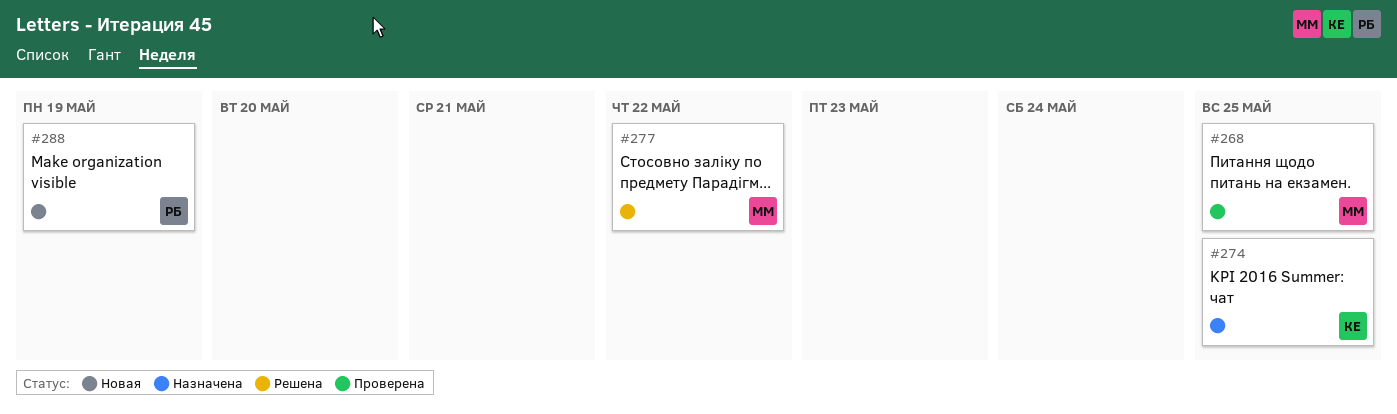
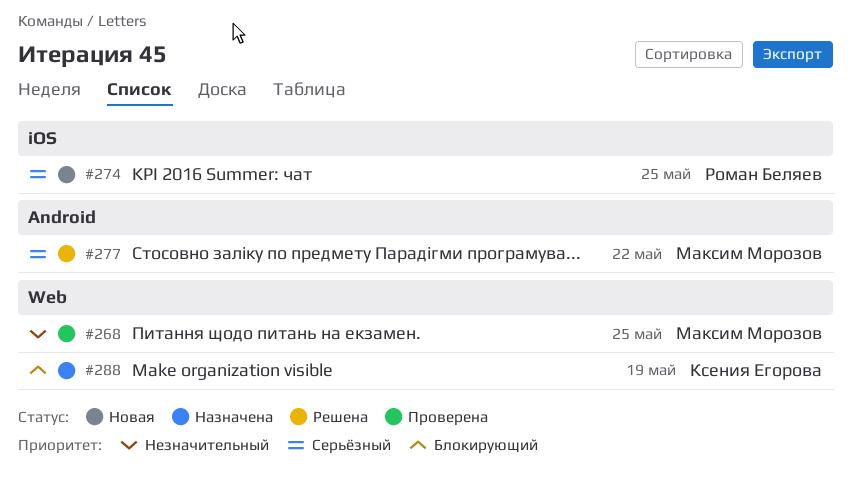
#274, status: Назначена -> Новая
#274, owner: Ксения Егорова -> Роман Беляев
#288, status: Новая -> Назначена
#288, owner: Роман Беляев -> Ксения Егорова

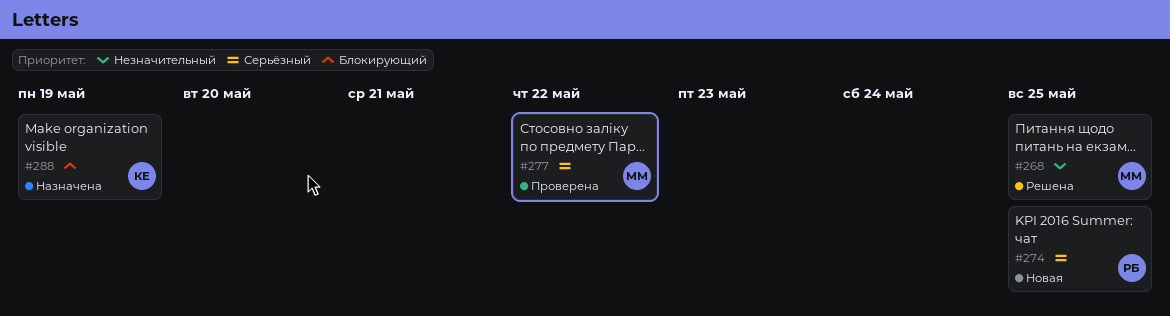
#268, status: Проверена -> Решена
#277, status: Решена -> Проверена

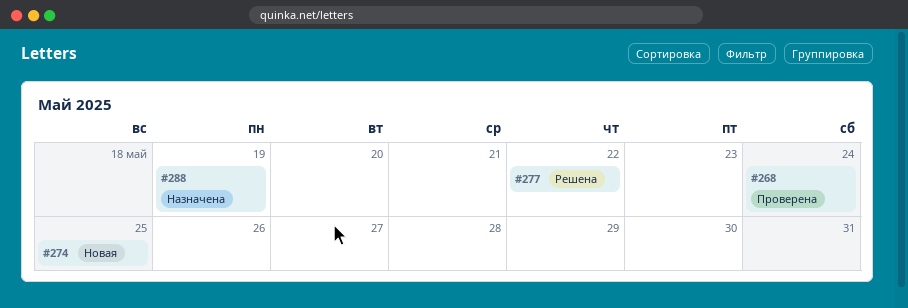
#268, status: Решена -> Проверена
#268, due: May 25 -> May 24
#277, status: Проверена -> Решена

